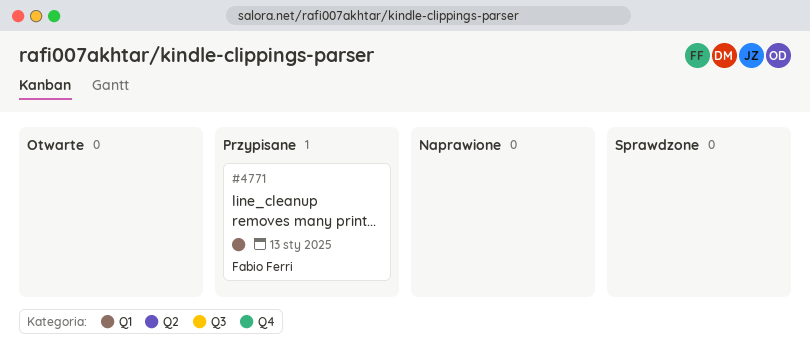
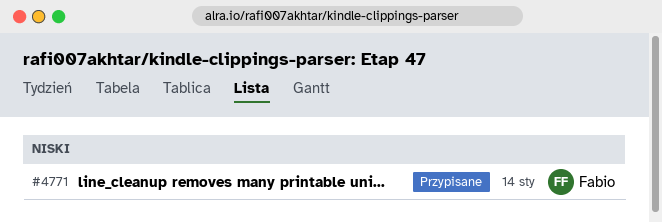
#4771, due: Jan 13 -> Jan 14

